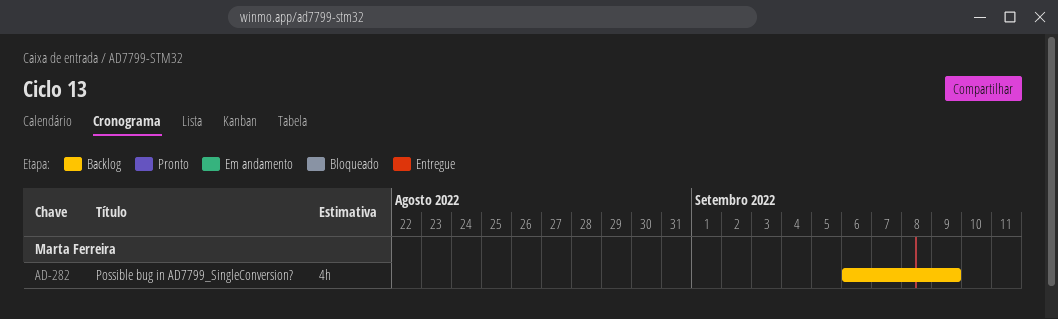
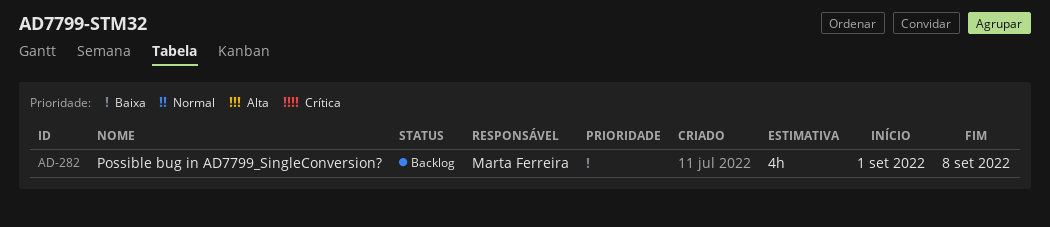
AD-282, start: Sep 6 -> Sep 1
AD-282, due: Sep 9 -> Sep 8

